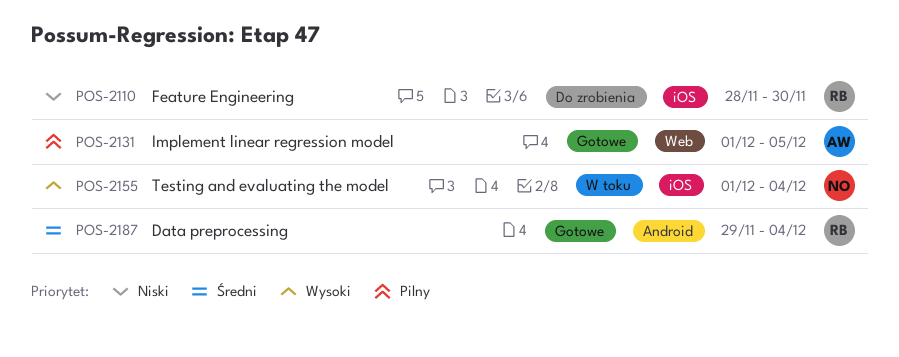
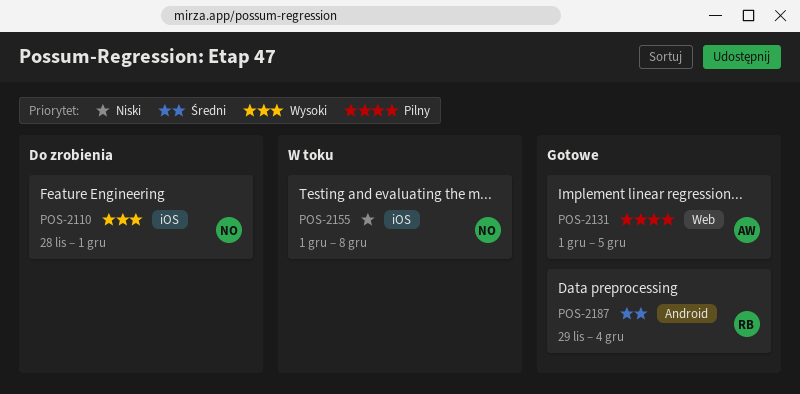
POS-2110, owner: RB -> NO
POS-2110, priority: Niski -> Wysoki
POS-2110, due: Nov 30 -> Dec 1
POS-2155, priority: Wysoki -> Niski
POS-2155, due: Dec 4 -> Dec 8

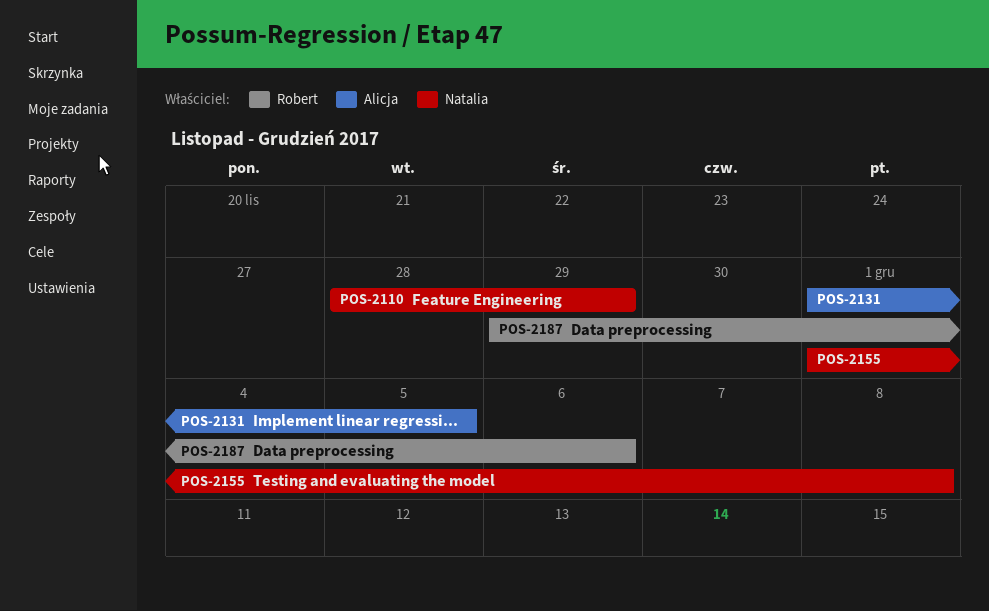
POS-2110, due: Dec 1 -> Nov 29
POS-2187, due: Dec 4 -> Dec 6

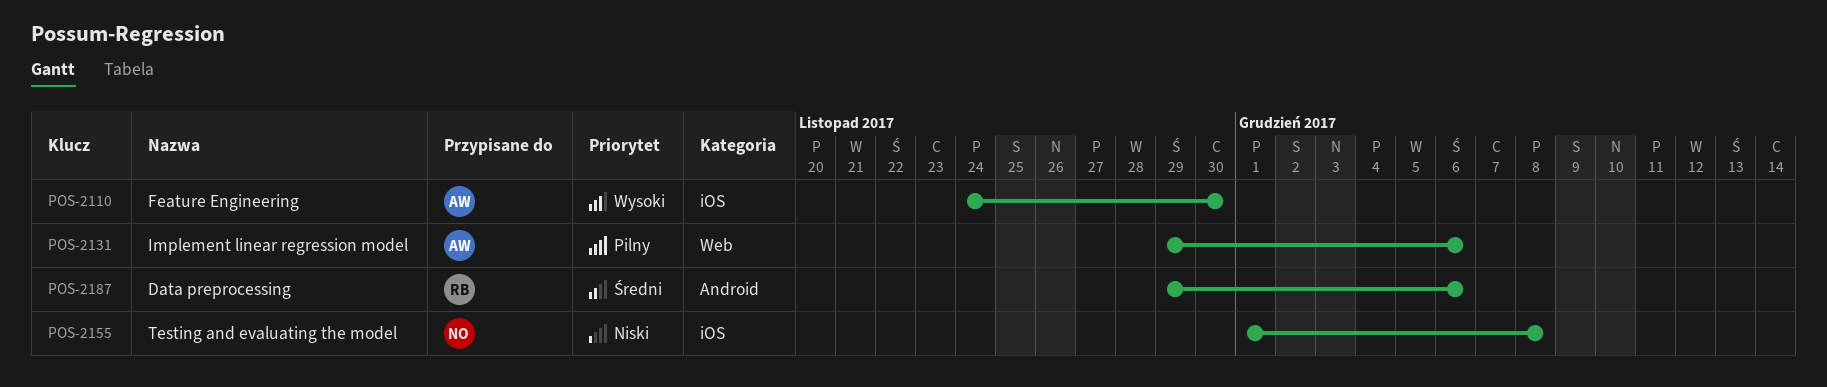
POS-2110, owner: Natalia -> Alicja
POS-2110, start: Nov 28 -> Nov 24
POS-2110, due: Nov 29 -> Nov 30
POS-2131, start: Dec 1 -> Nov 29
POS-2131, due: Dec 5 -> Dec 6

